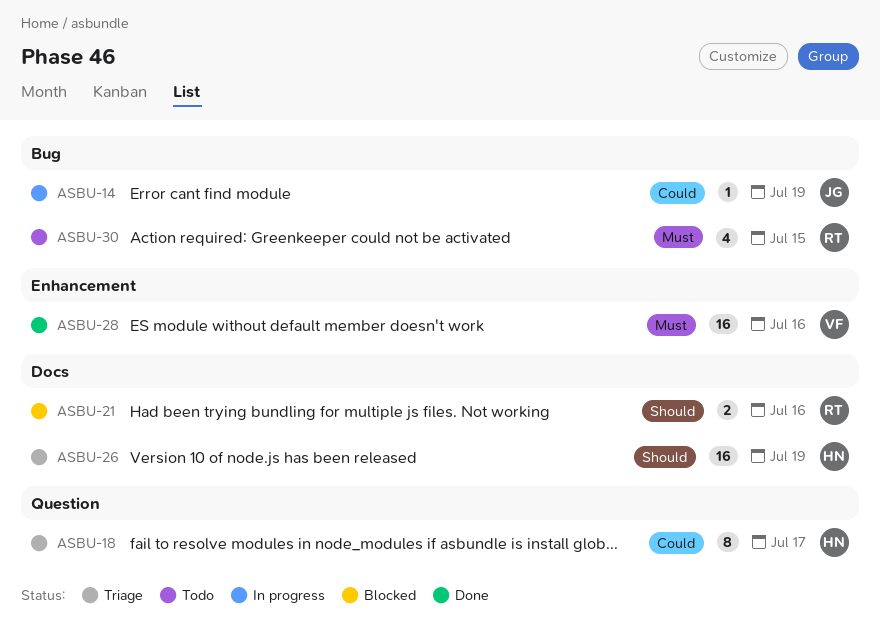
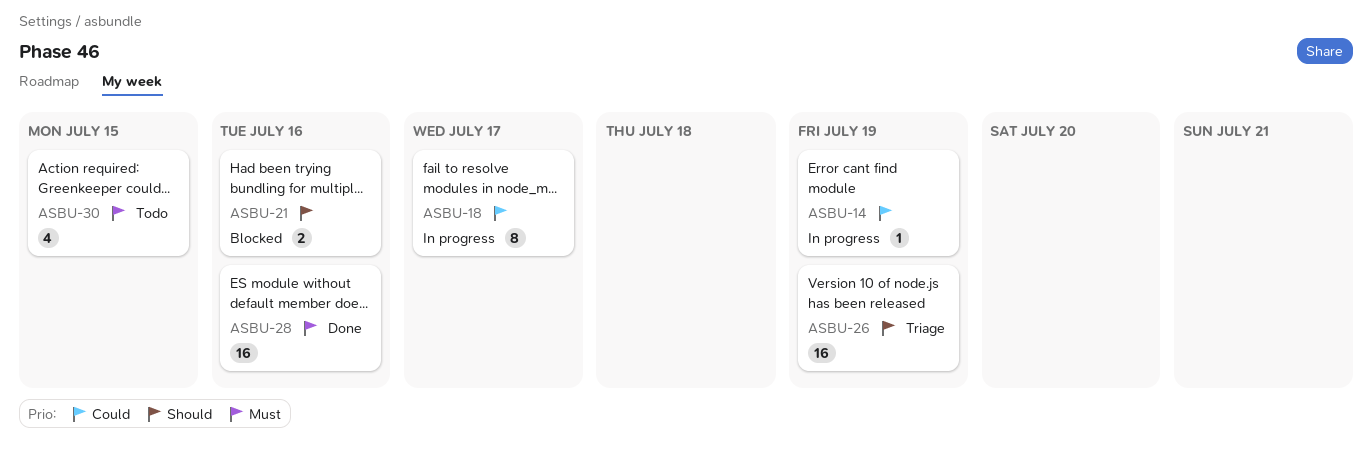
ASBU-18, status: Triage -> In progress

